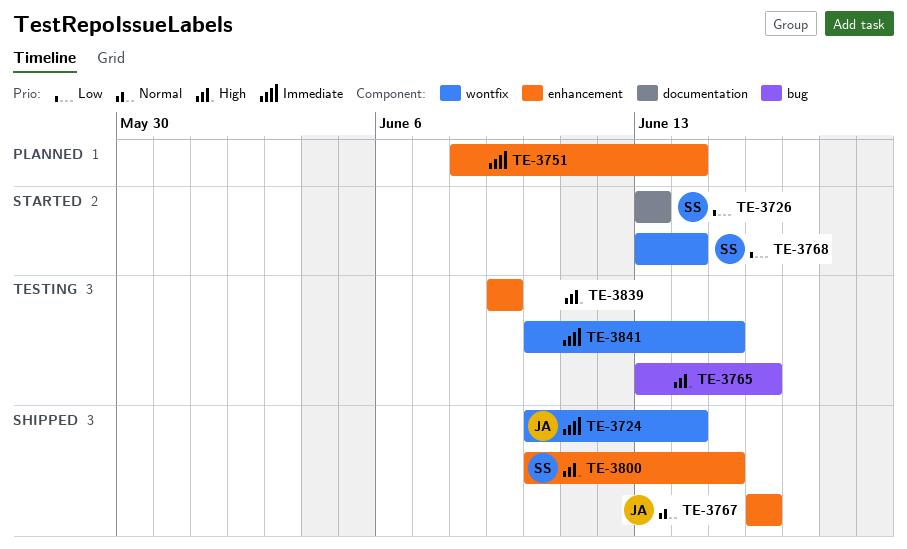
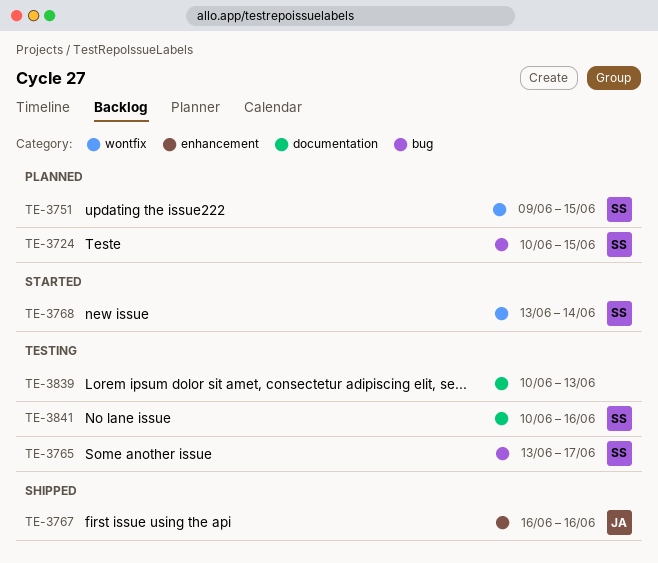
TE-3724, status: Shipped -> Planned
TE-3724, owner: JA -> SS
TE-3724, label: wontfix -> bug
TE-3724, due: Jun 14 -> Jun 15
TE-3726: present -> none
TE-3751, owner: none -> SS
TE-3751, label: enhancement -> wontfix
TE-3751, start: Jun 8 -> Jun 9
TE-3751, due: Jun 14 -> Jun 15
TE-3765, owner: none -> SS
TE-3765, due: Jun 16 -> Jun 17
TE-3800: present -> none
TE-3839, label: enhancement -> documentation
TE-3839, start: Jun 9 -> Jun 10
TE-3839, due: Jun 9 -> Jun 13
TE-3841, owner: none -> SS
TE-3841, label: wontfix -> documentation
TE-3841, due: Jun 15 -> Jun 16

